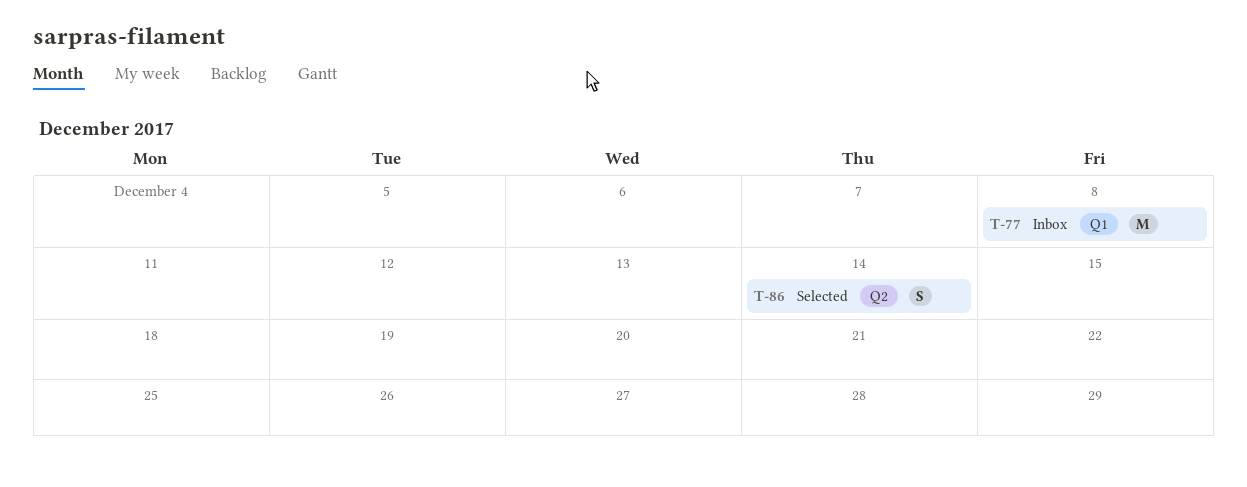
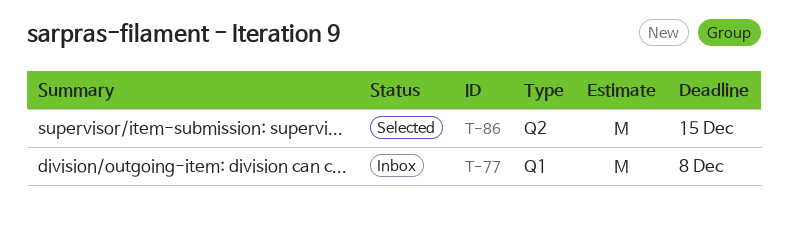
T-86, estimate: S -> M
T-86, due: Dec 14 -> Dec 15

